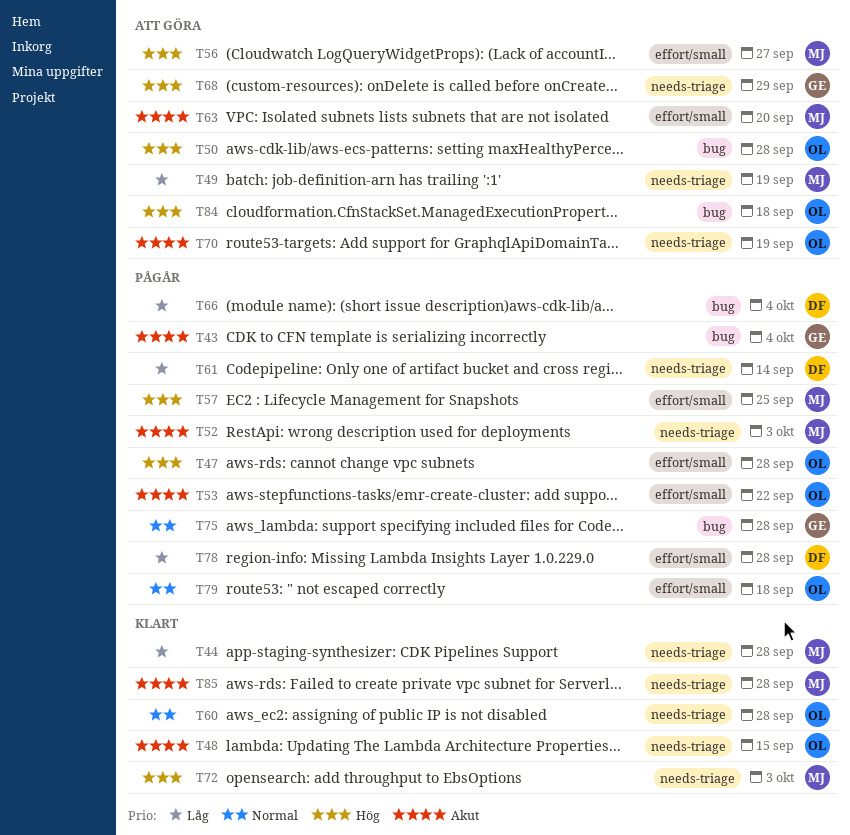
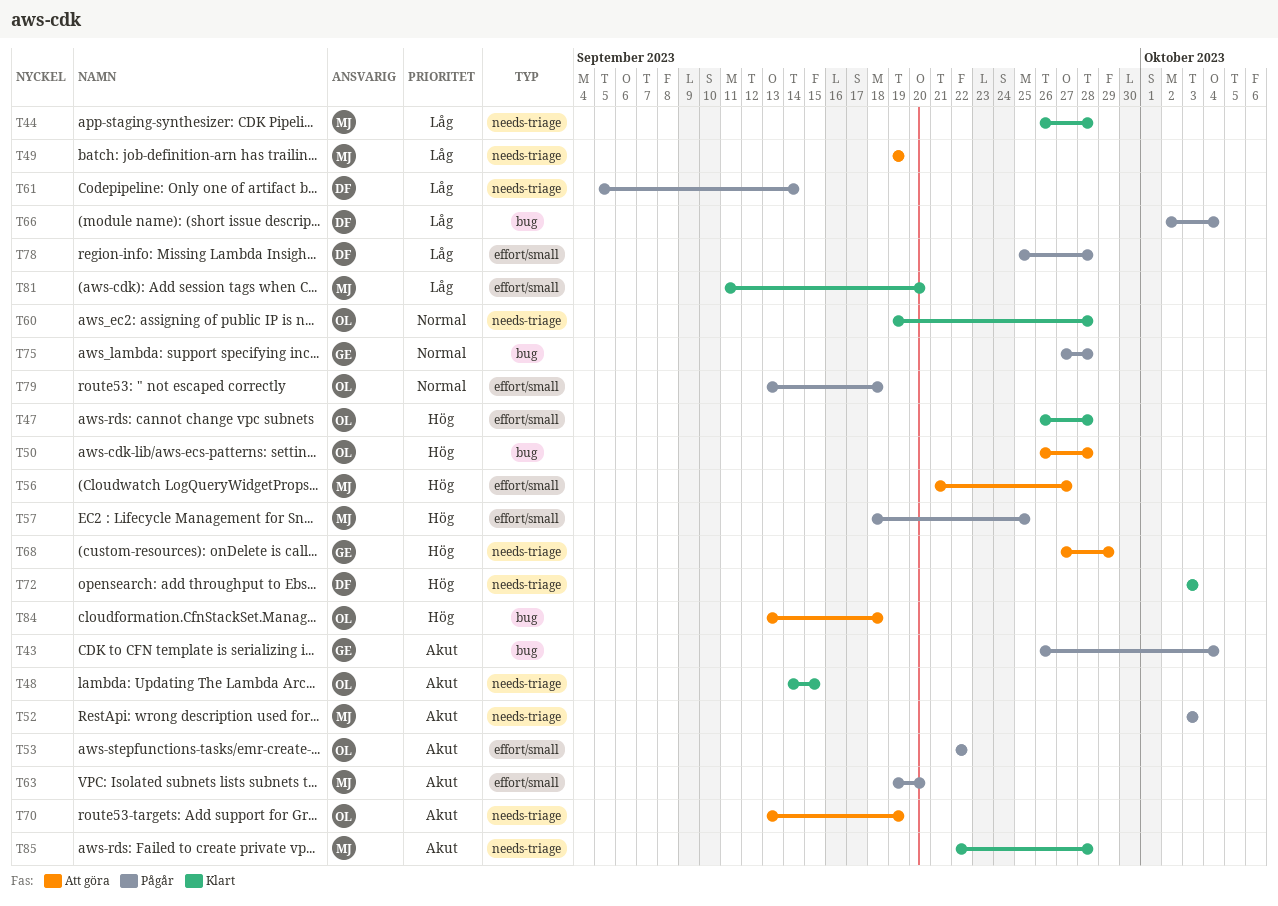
T47, status: Pågår -> Klart
T63, status: Att göra -> Pågår
T72, owner: MJ -> DF
T81: none -> present

